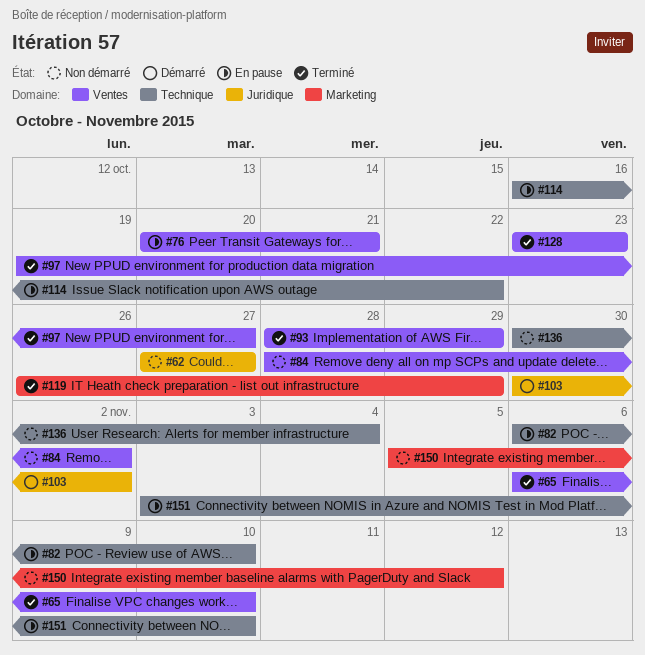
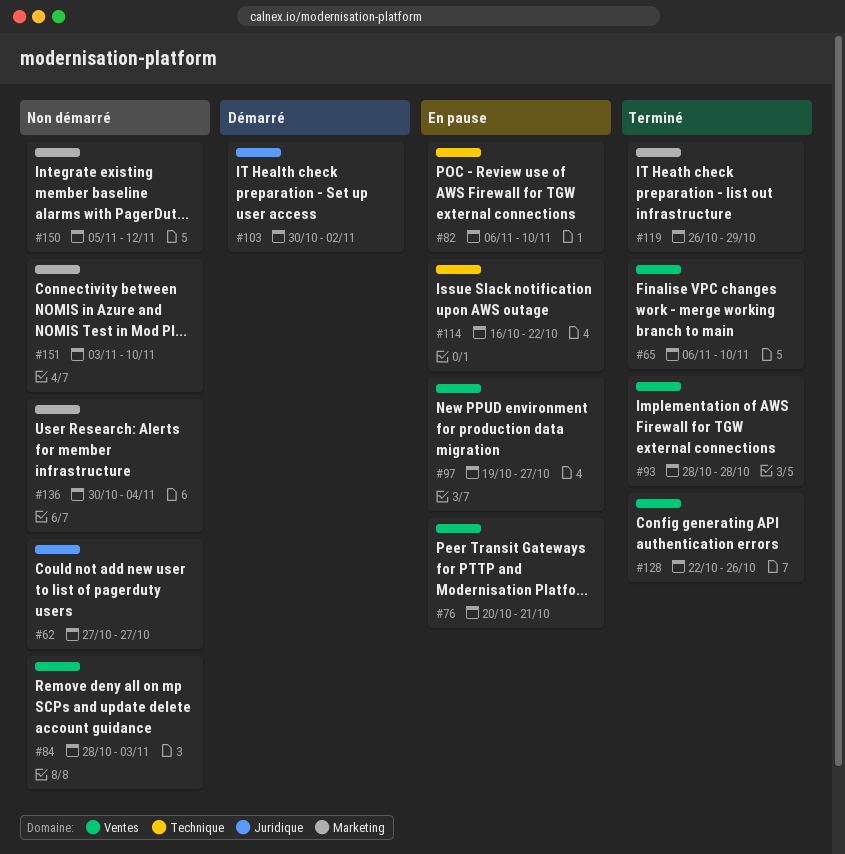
#84, due: Nov 2 -> Nov 3
#93, due: Oct 29 -> Oct 28
#97, status: Terminé -> En pause
#128, start: Oct 23 -> Oct 22
#128, due: Oct 23 -> Oct 26
#136, label: Technique -> Marketing
#151, status: En pause -> Non démarré
#151, label: Technique -> Marketing

